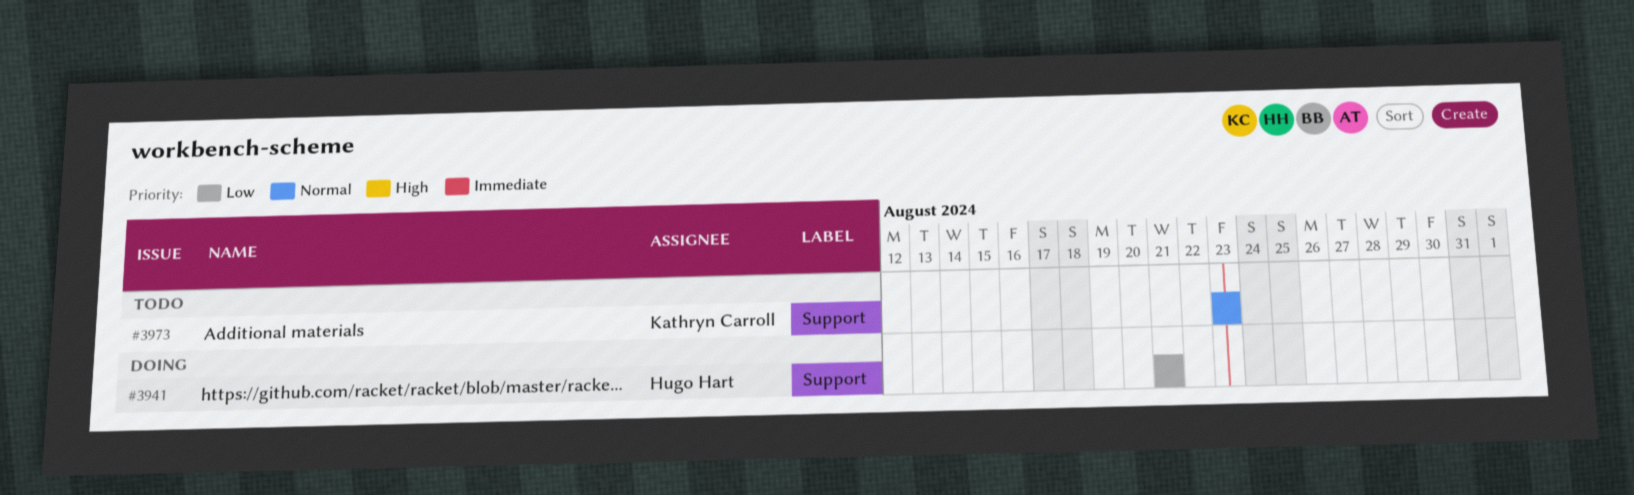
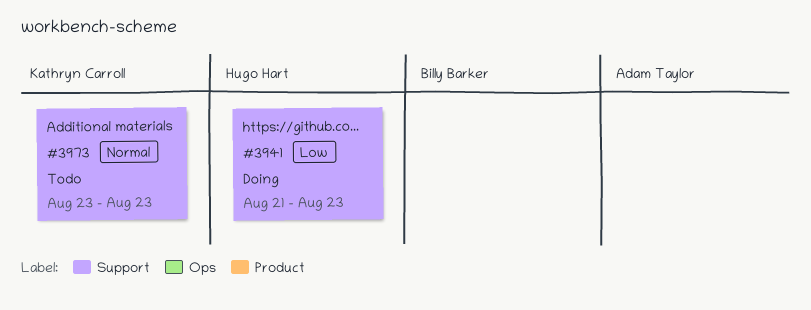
#3941, due: Aug 21 -> Aug 23

